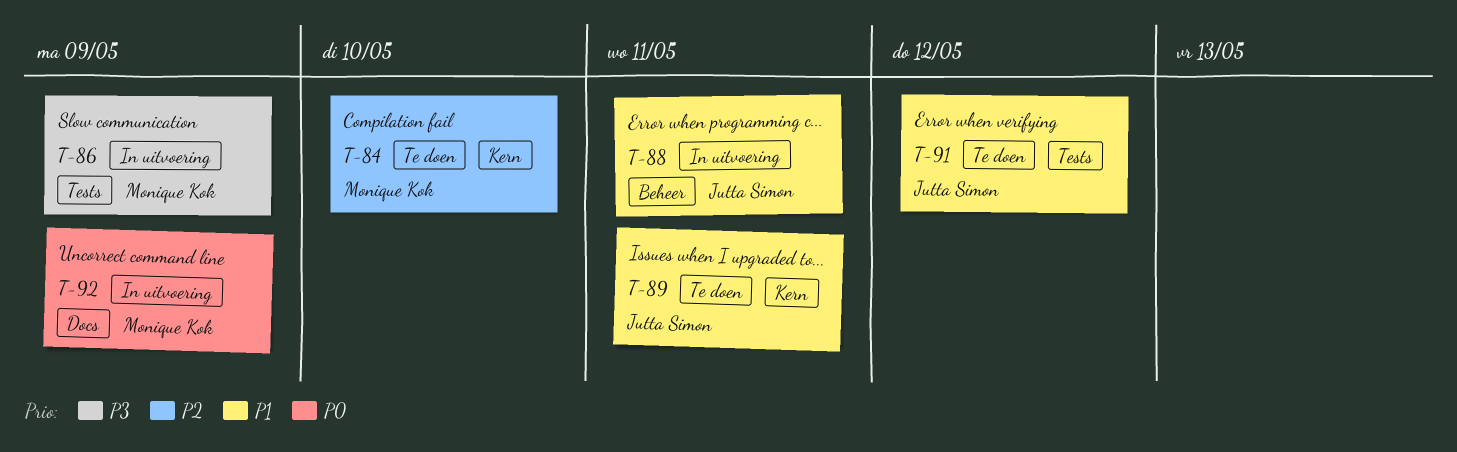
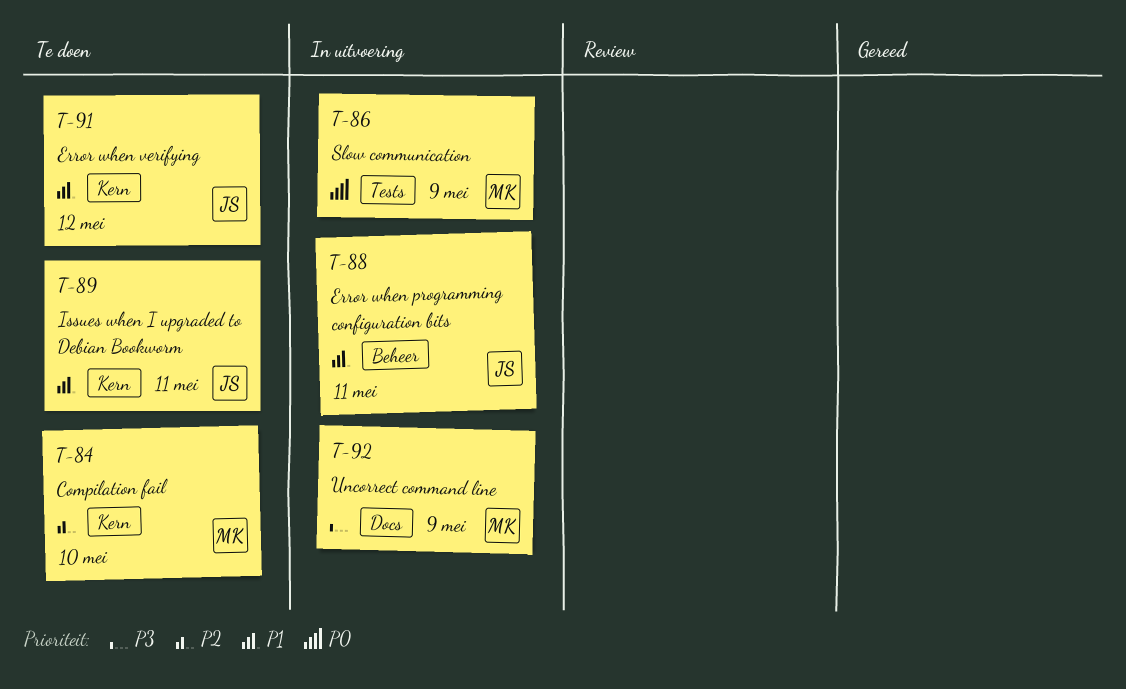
T-86, priority: P3 -> P0
T-91, label: Tests -> Kern
T-92, priority: P0 -> P3

